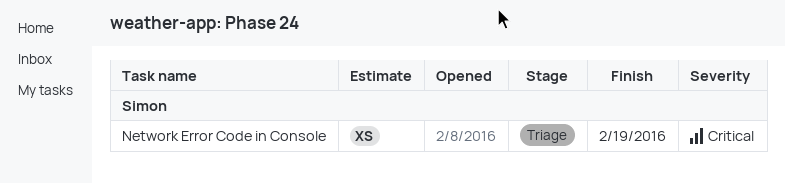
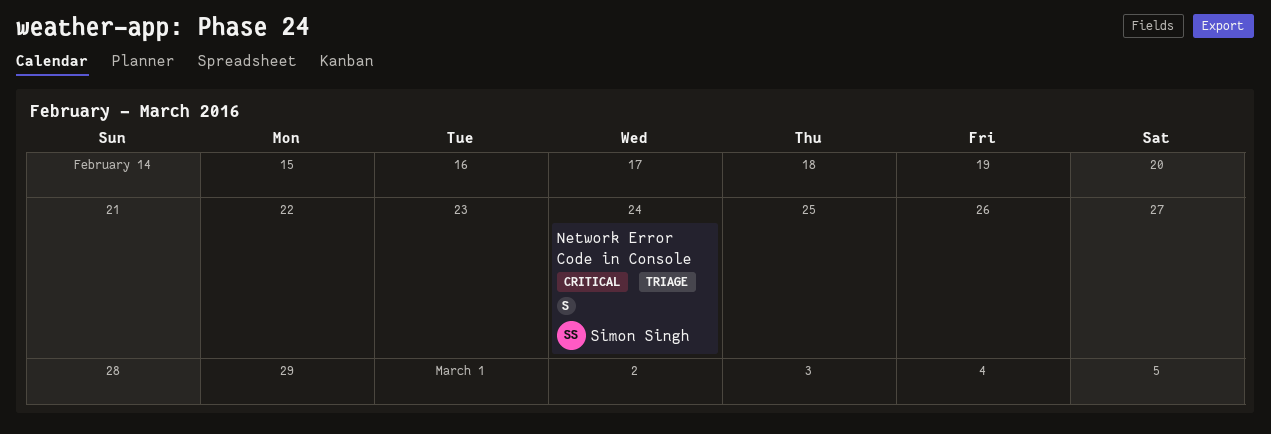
Network Error Code in Console, estimate: XS -> S
Network Error Code in Console, due: Feb 19 -> Feb 24

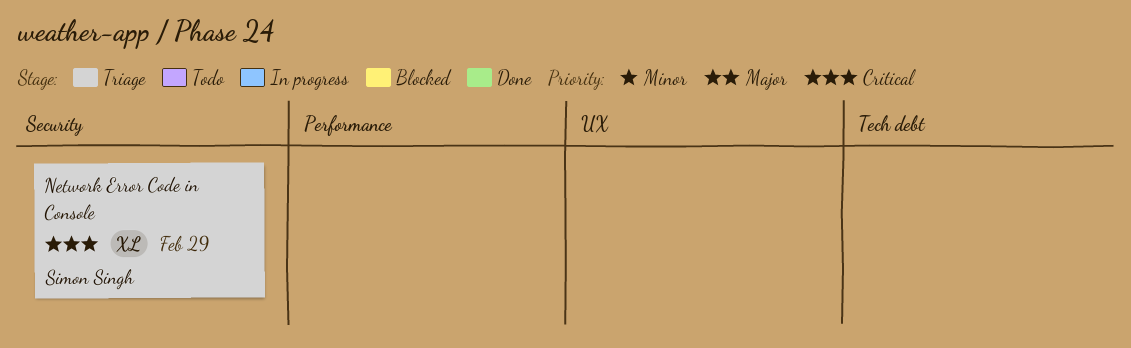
Network Error Code in Console, estimate: S -> XL
Network Error Code in Console, due: Feb 24 -> Feb 29

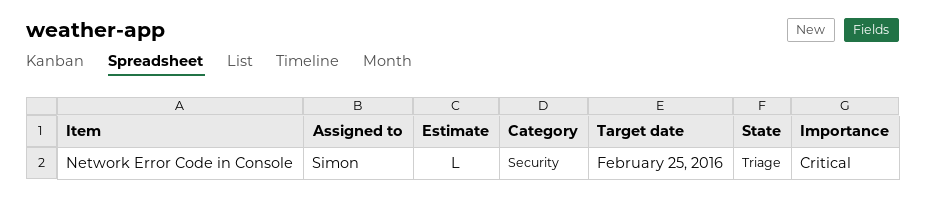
Network Error Code in Console, estimate: XL -> L
Network Error Code in Console, due: Feb 29 -> Feb 25

